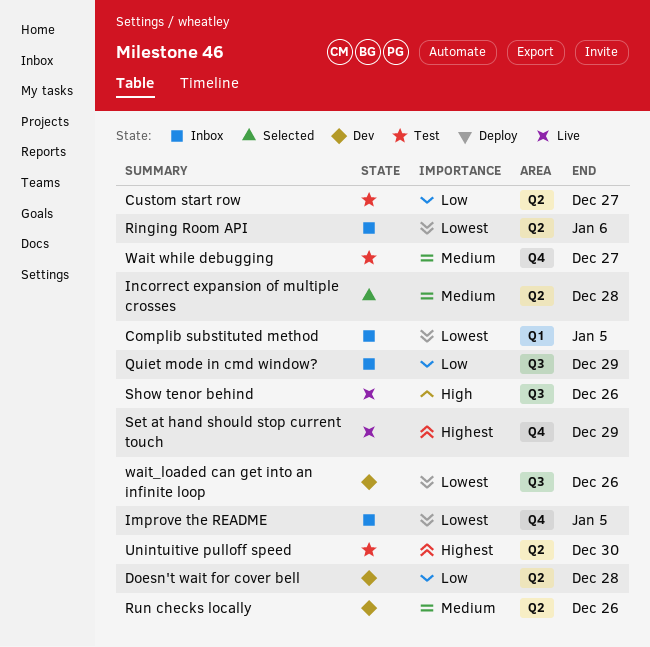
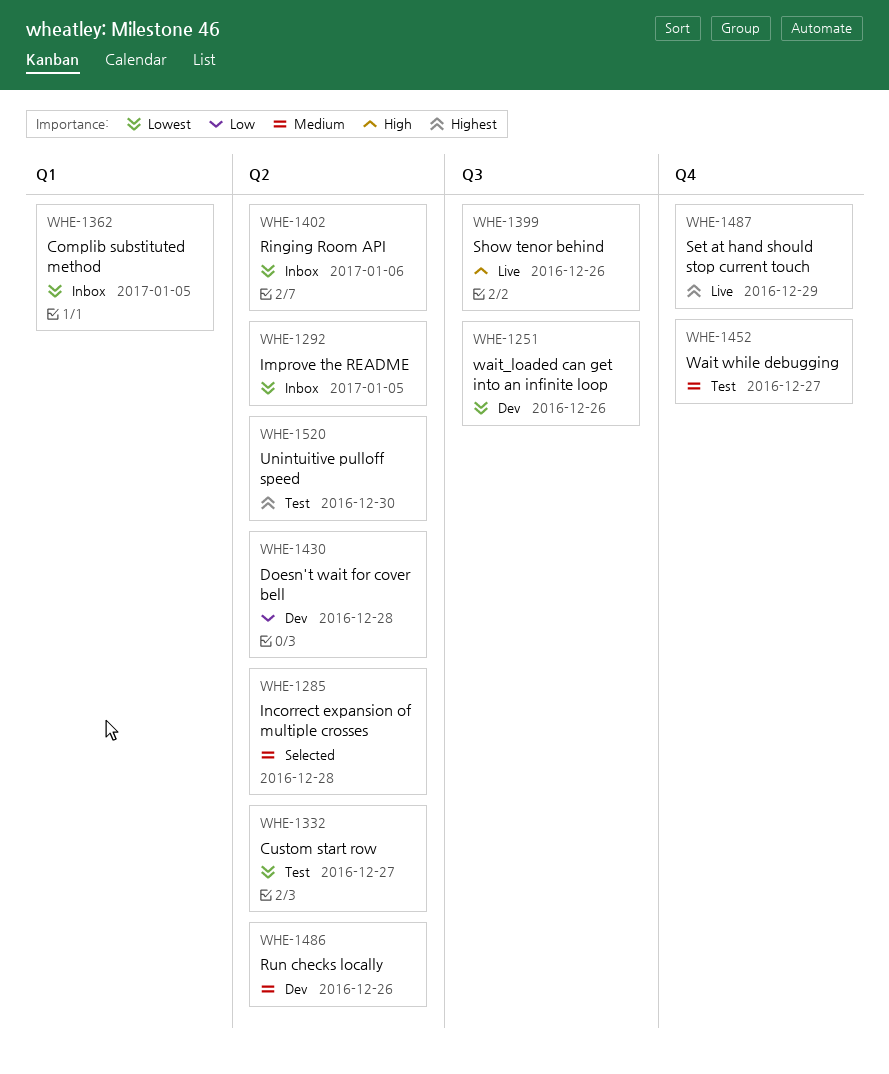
Custom start row, priority: Low -> Lowest
Improve the README, label: Q4 -> Q2
Quiet mode in cmd window?: present -> none

